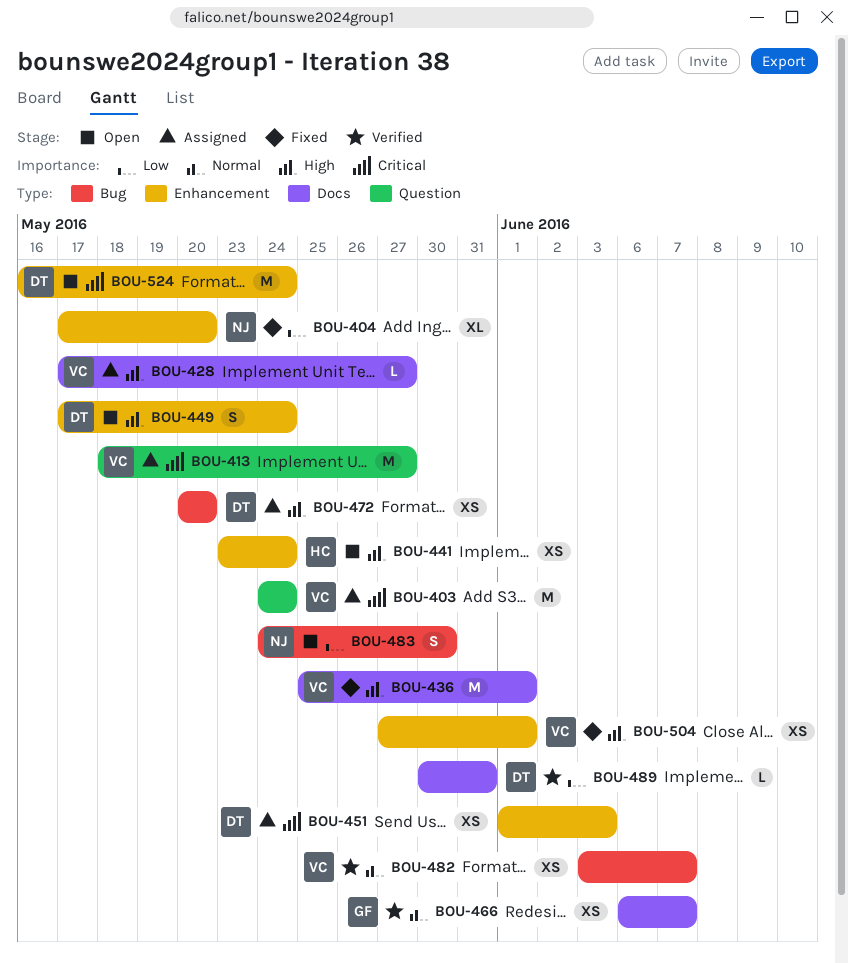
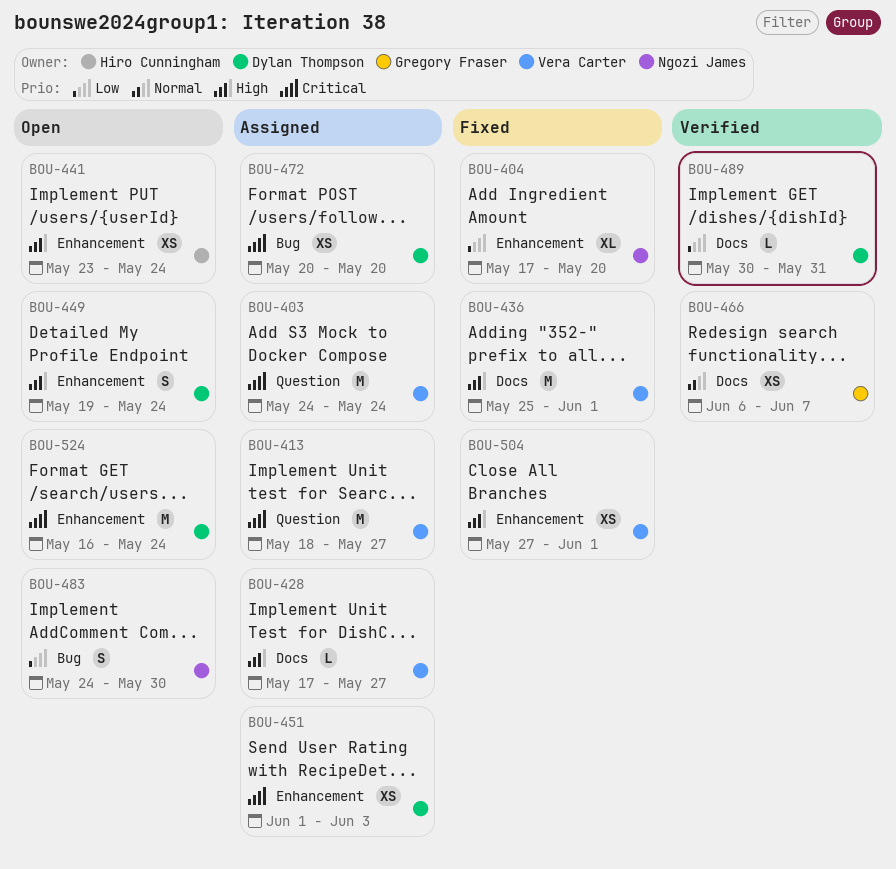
BOU-449, start: May 17 -> May 19
BOU-472, priority: High -> Critical
BOU-482: present -> none

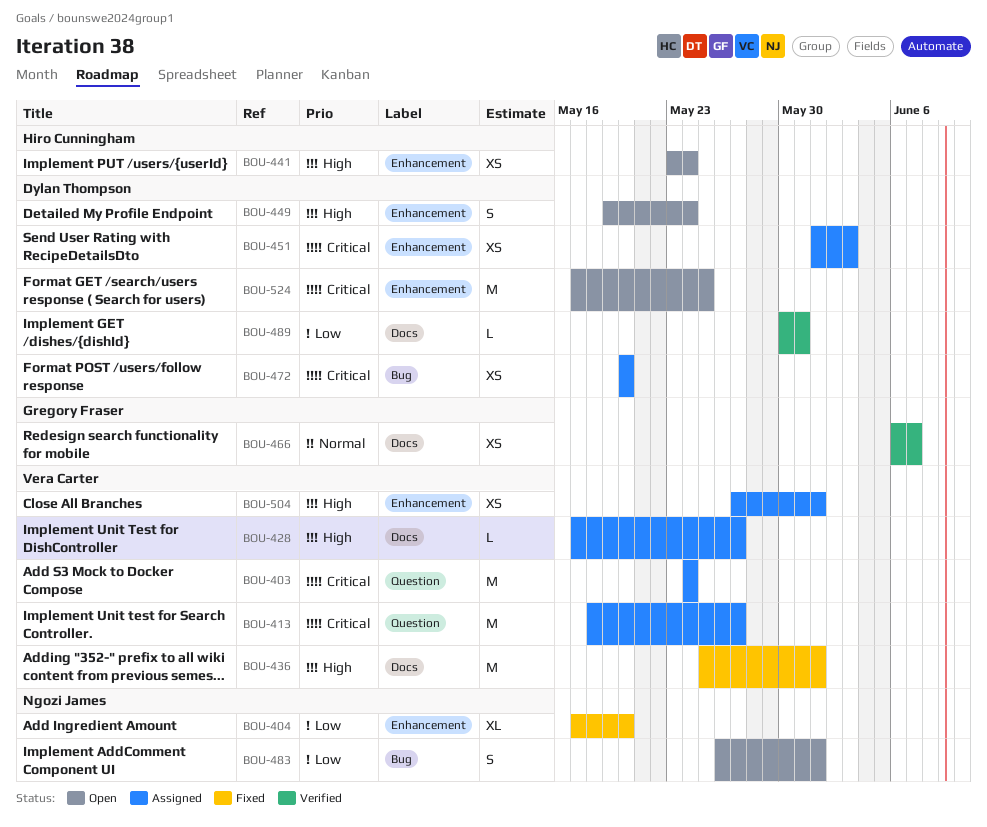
BOU-483, start: May 24 -> May 26
BOU-483, due: May 30 -> Jun 1
BOU-504, status: Fixed -> Assigned
BOU-524, start: May 16 -> May 17
BOU-524, due: May 24 -> May 25

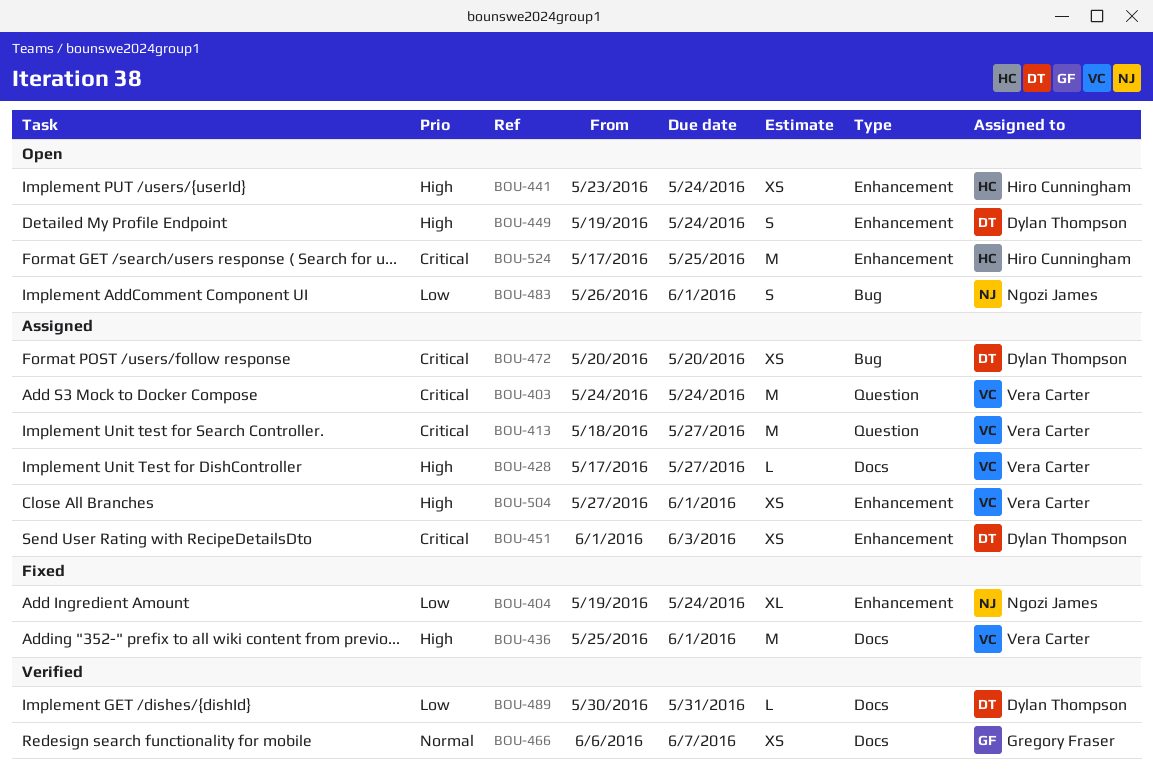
BOU-404, start: May 17 -> May 19
BOU-404, due: May 20 -> May 24
BOU-524, owner: Dylan Thompson -> Hiro Cunningham

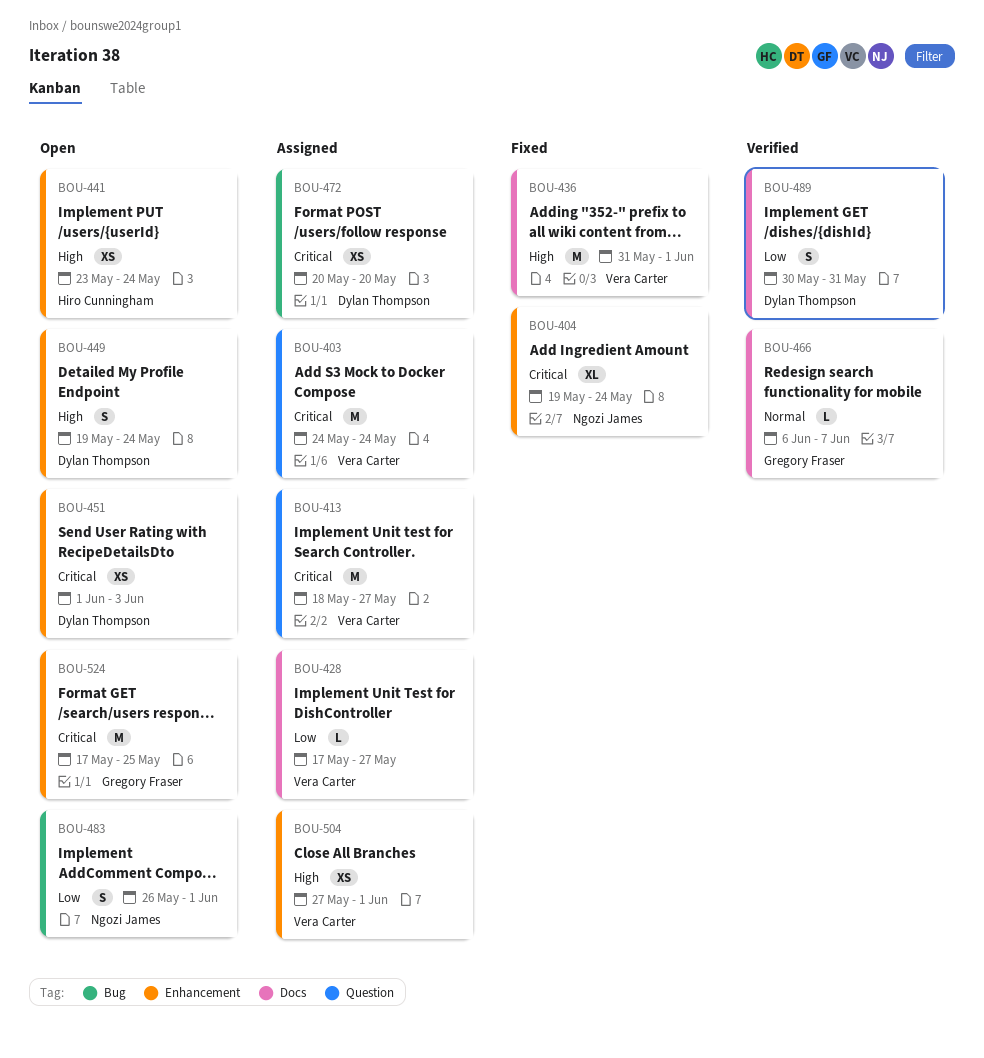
BOU-404, priority: Low -> Critical
BOU-428, priority: High -> Low
BOU-436, start: May 25 -> May 31
BOU-451, status: Assigned -> Open
BOU-466, estimate: XS -> L
BOU-489, estimate: L -> S
BOU-524, owner: Hiro Cunningham -> Gregory Fraser

